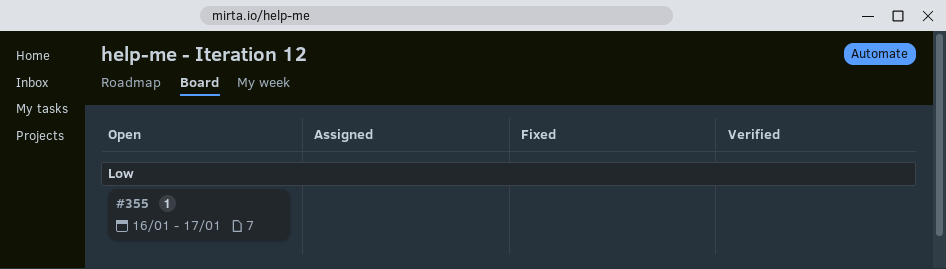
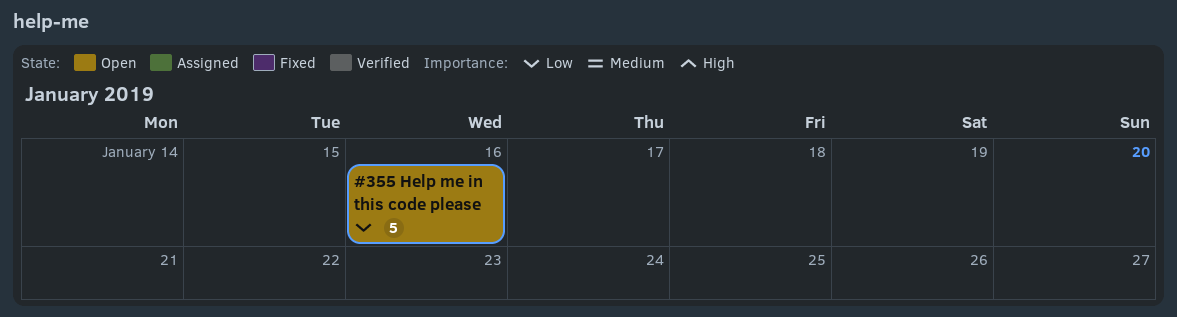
#355, estimate: 1 -> 5
#355, due: Jan 17 -> Jan 16

